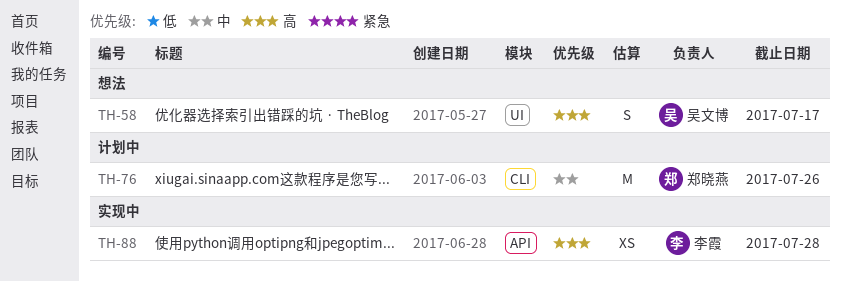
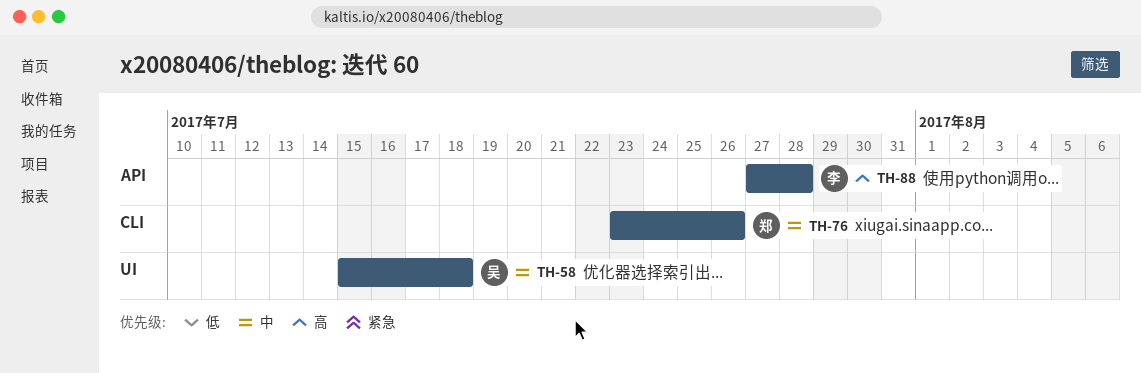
TH-58, priority: 高 -> 中
TH-58, due: Jul 17 -> Jul 18

